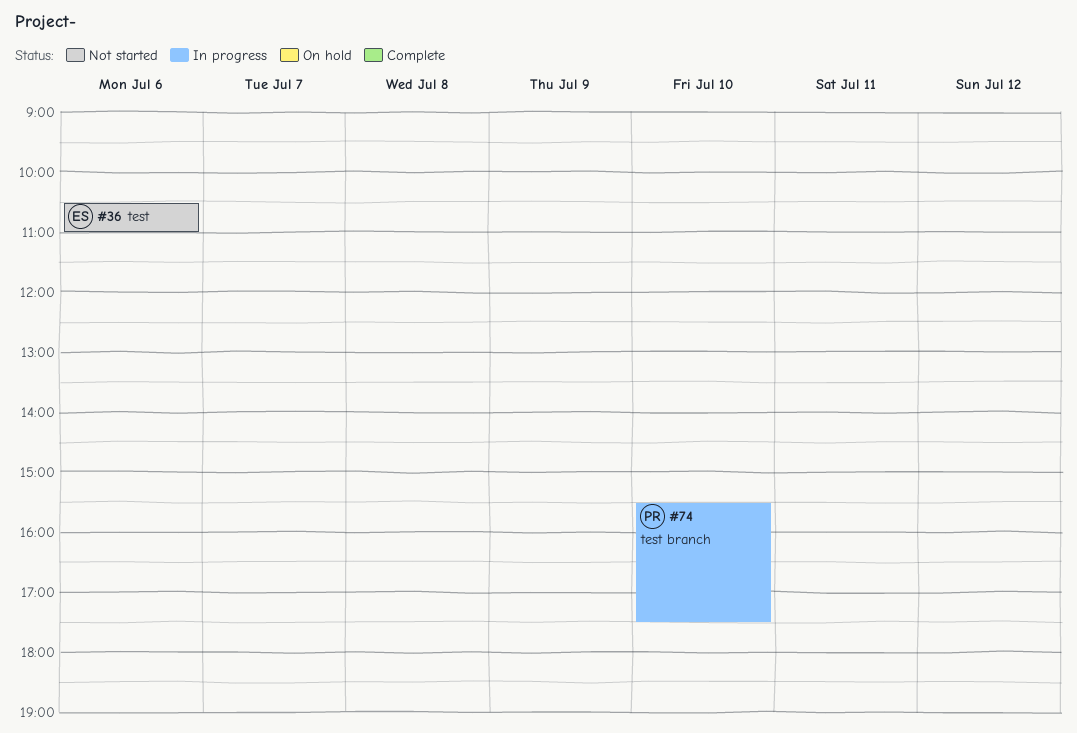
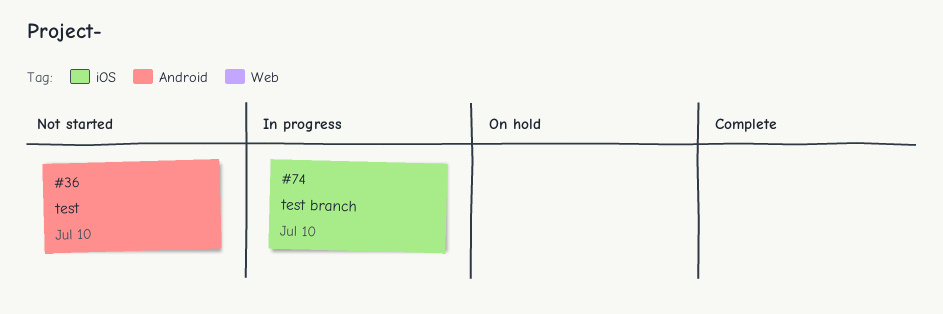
#36, day: Jul 6 -> Jul 10

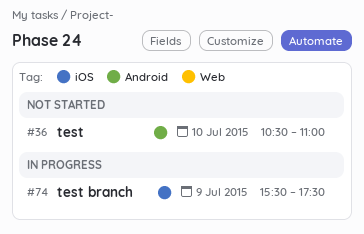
#74, day: Jul 10 -> Jul 9

